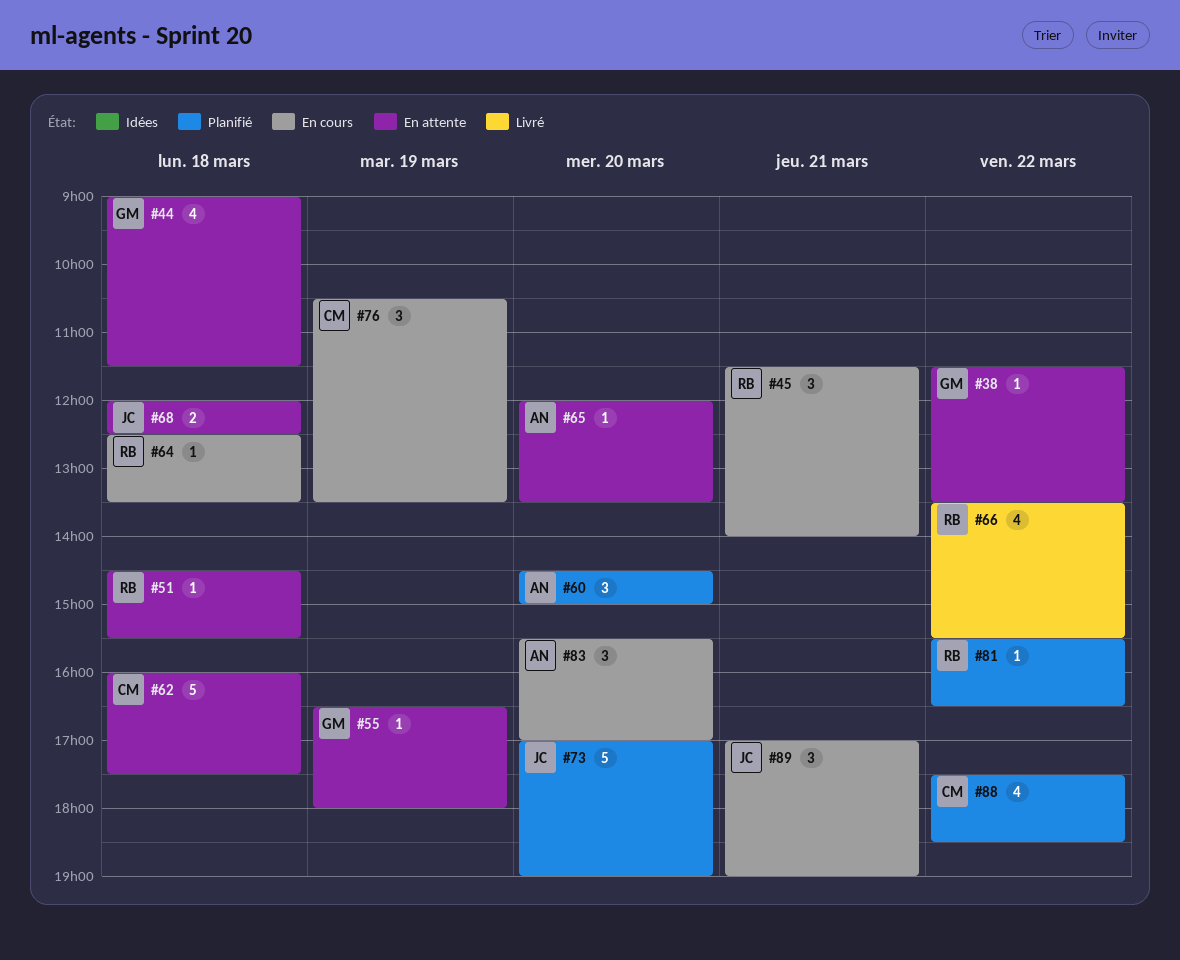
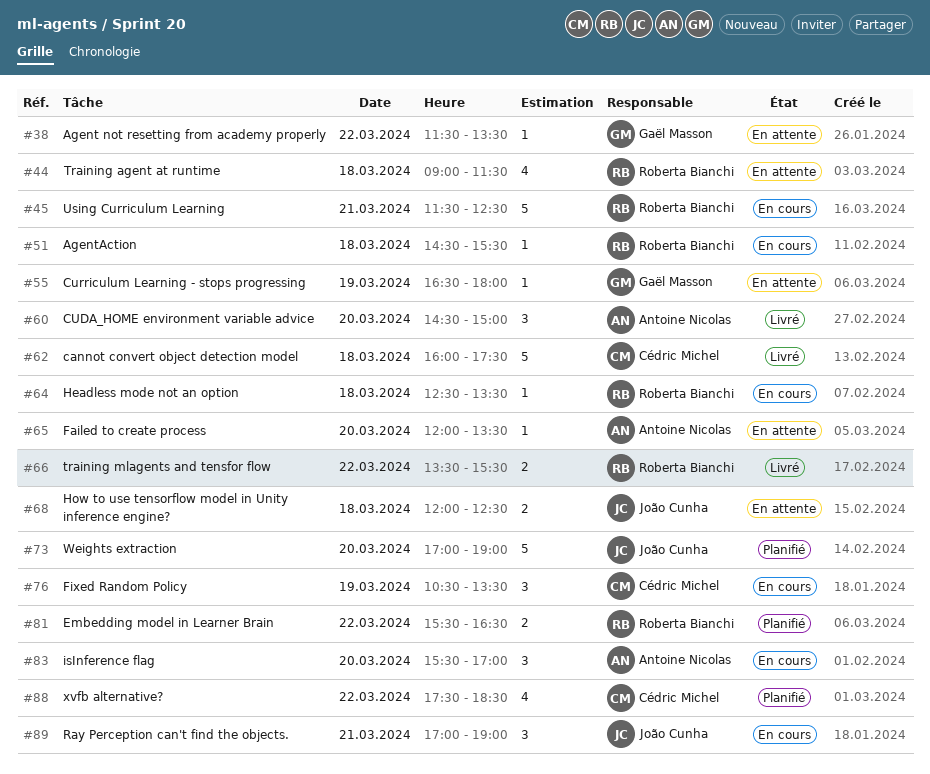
#44, owner: Gaël Masson -> Roberta Bianchi
#45, estimate: 3 -> 5
#45, ends: 14:00 -> 12:30
#51, status: En attente -> En cours
#60, status: Planifié -> Livré
#62, status: En attente -> Livré
#66, estimate: 4 -> 2
#81, estimate: 1 -> 2

